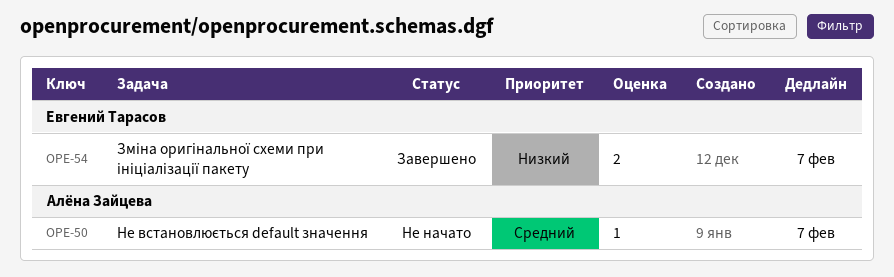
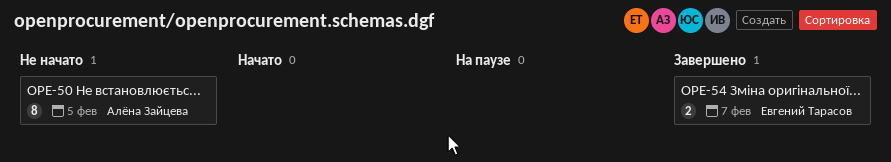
OPE-50, estimate: 1 -> 8
OPE-50, due: Feb 7 -> Feb 5

